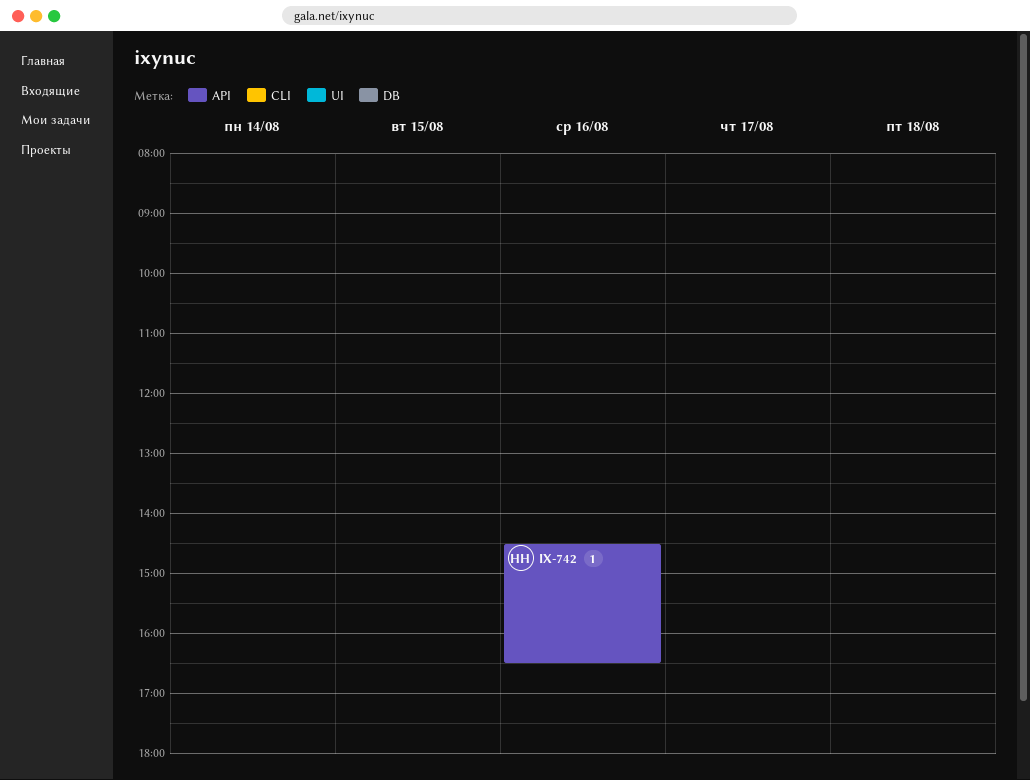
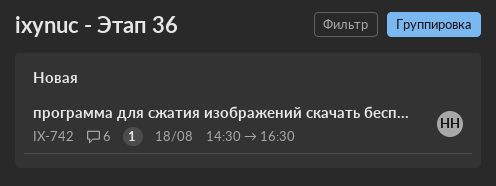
IX-742, day: Aug 16 -> Aug 18

